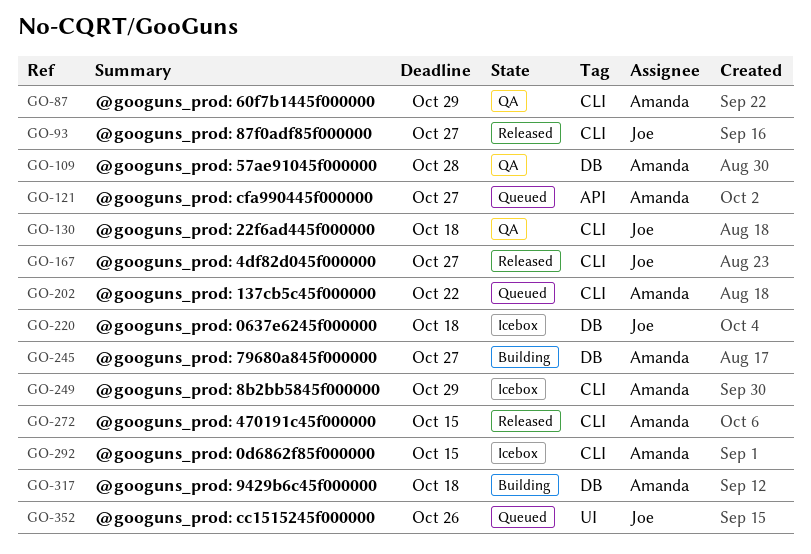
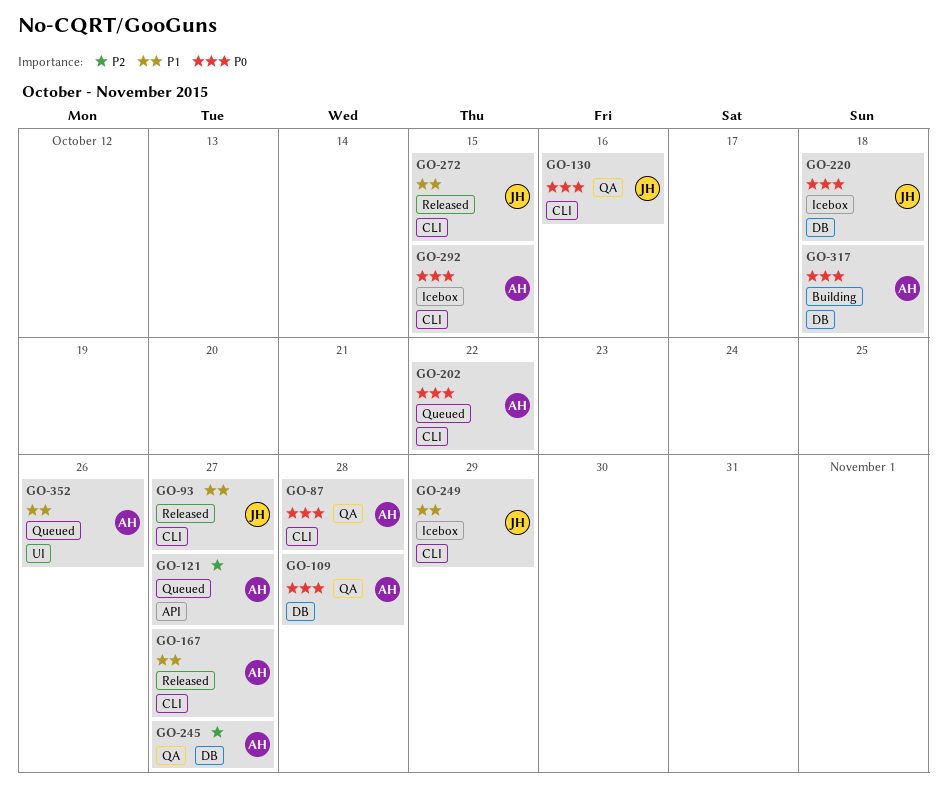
GO-87, due: Oct 29 -> Oct 28
GO-130, due: Oct 18 -> Oct 16
GO-167, owner: Joe -> Amanda
GO-245, status: Building -> QA
GO-249, owner: Amanda -> Joe
GO-272, owner: Amanda -> Joe
GO-352, owner: Joe -> Amanda

